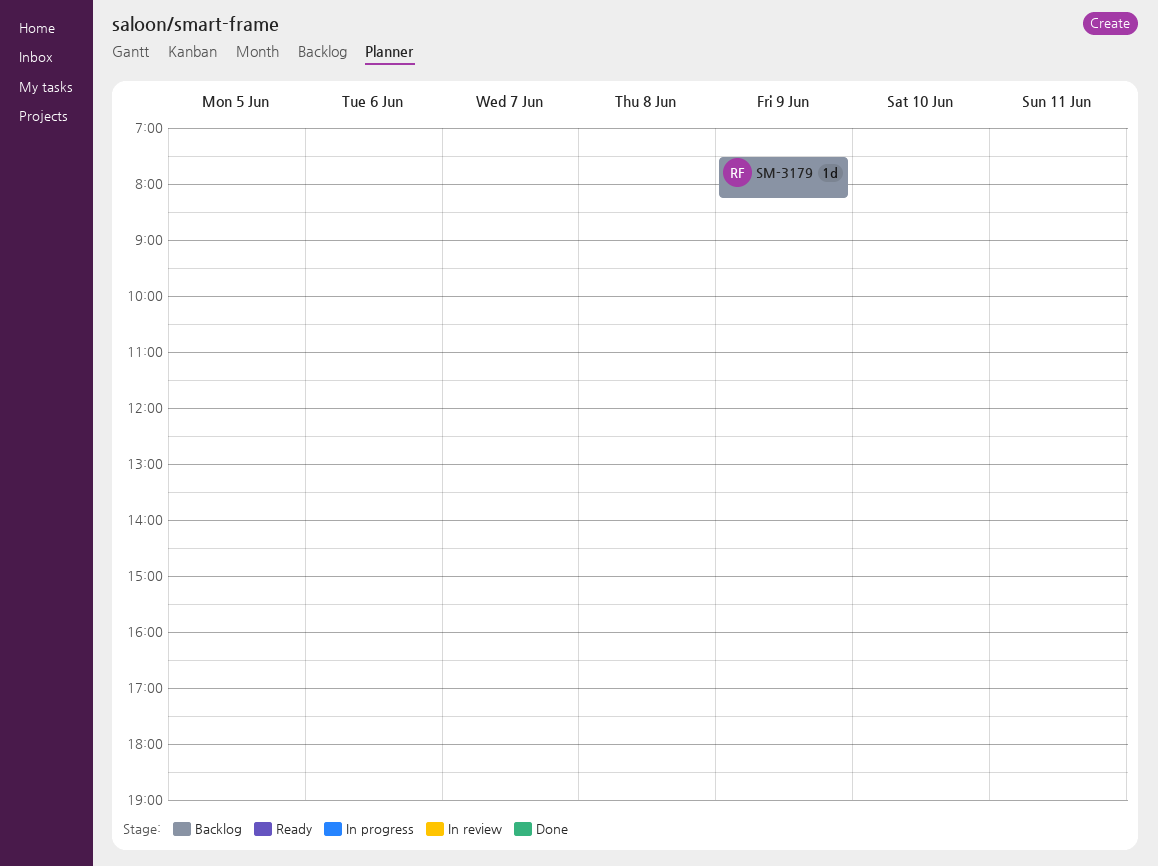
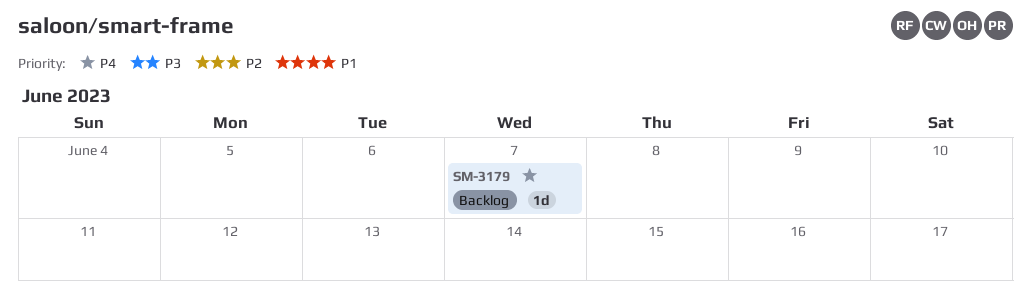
SM-3179, day: Jun 9 -> Jun 7

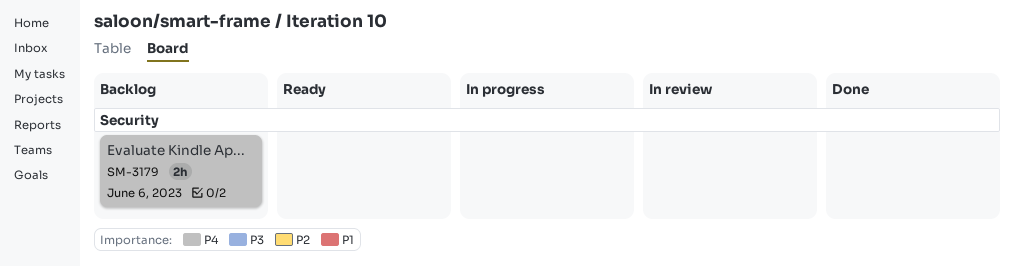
SM-3179, estimate: 1d -> 2h
SM-3179, day: Jun 7 -> Jun 6

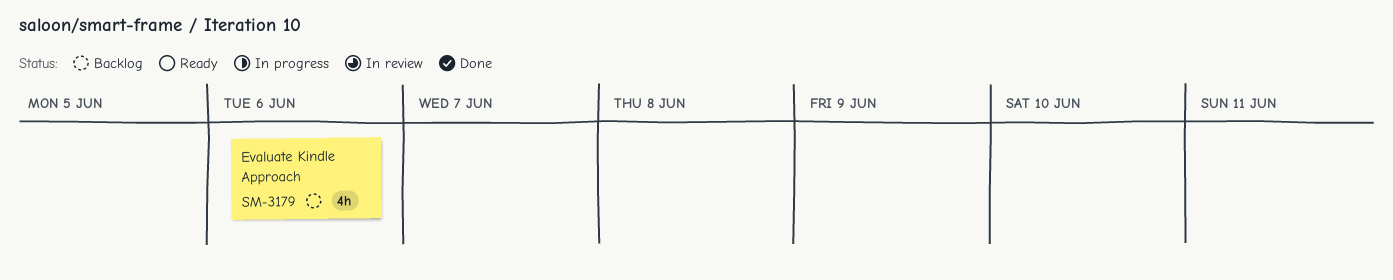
SM-3179, estimate: 2h -> 4h

